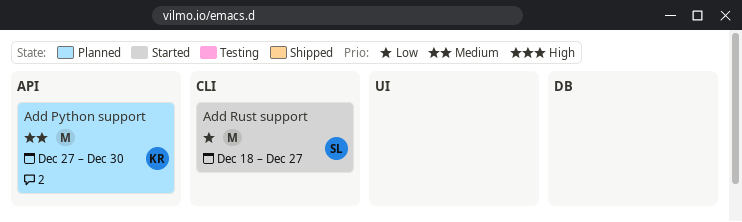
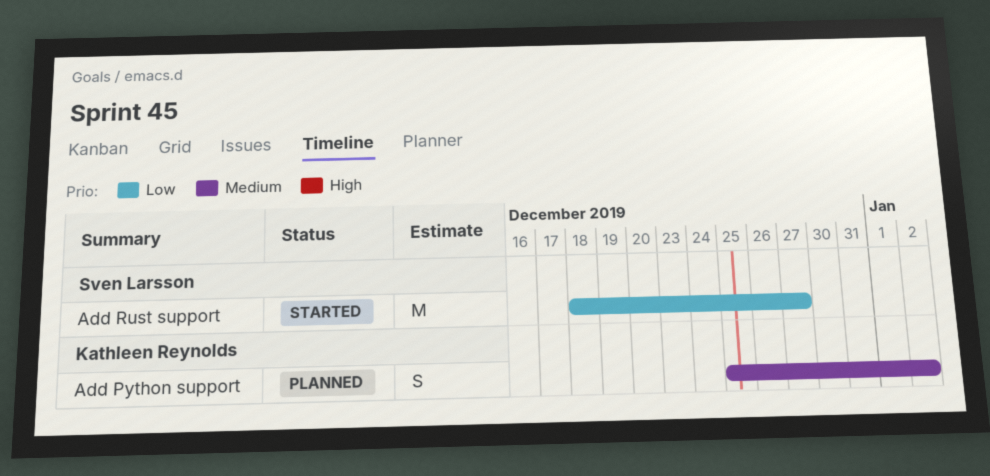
Add Python support, estimate: M -> S
Add Python support, start: Dec 27 -> Dec 25
Add Python support, due: Dec 30 -> Jan 2

